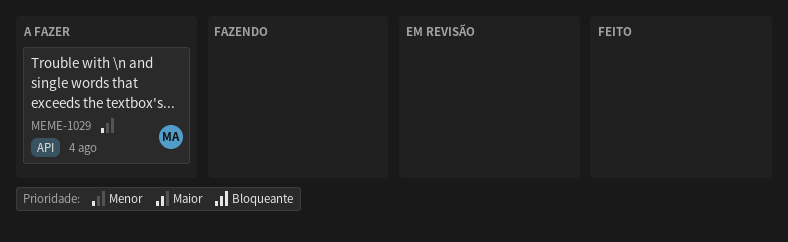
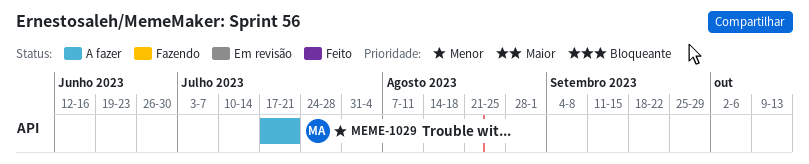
MEME-1029, due: Aug 4 -> Jul 21

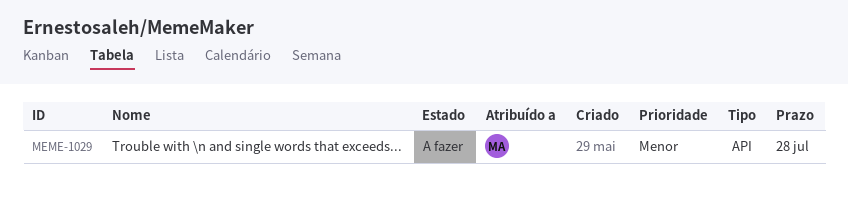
MEME-1029, due: Jul 21 -> Jul 28

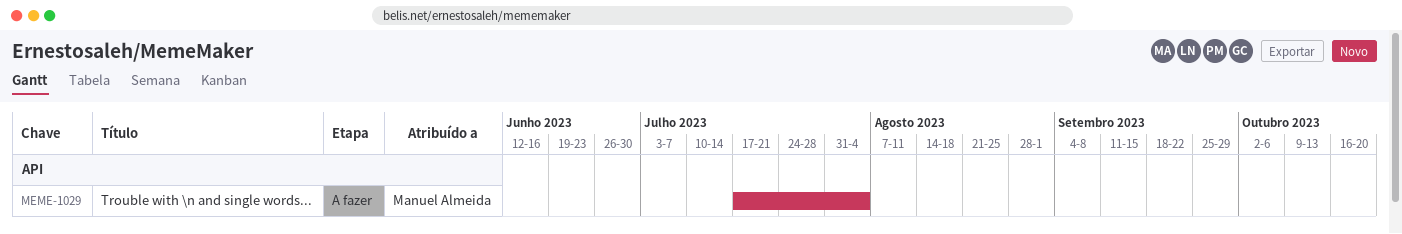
MEME-1029, due: Jul 28 -> Aug 4

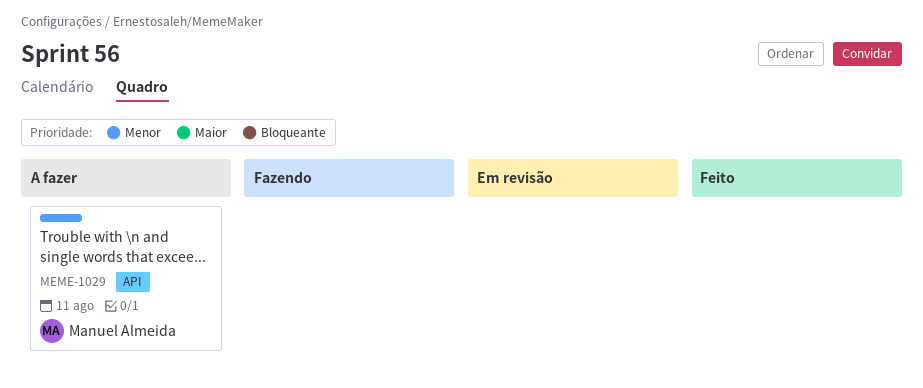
MEME-1029, due: Aug 4 -> Aug 11

